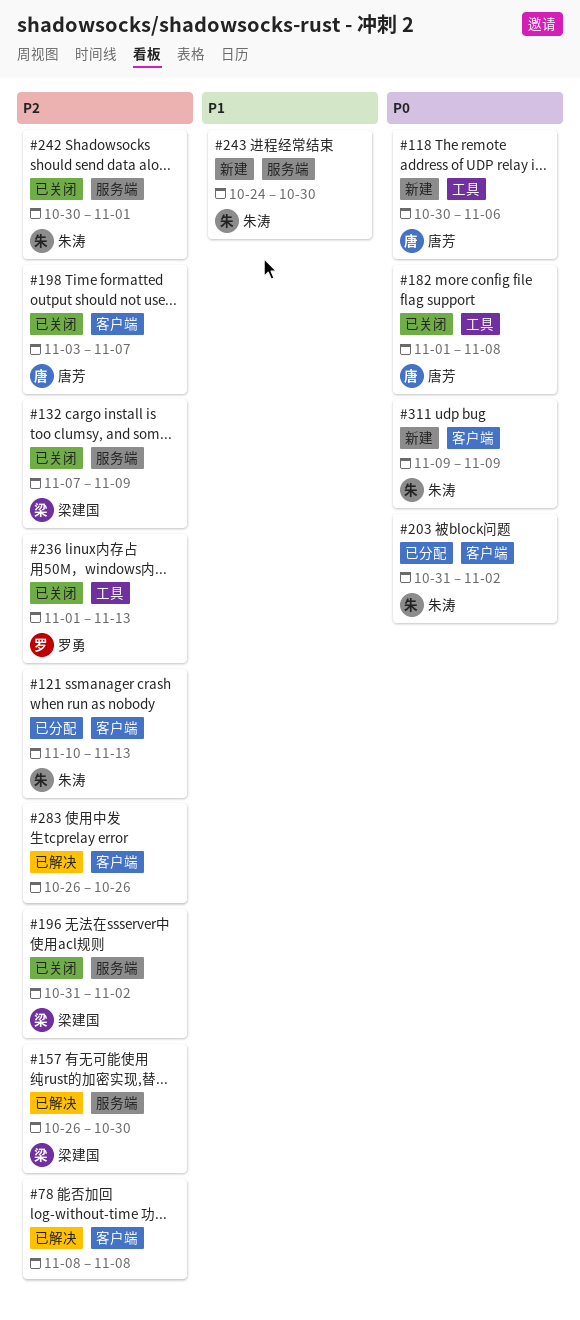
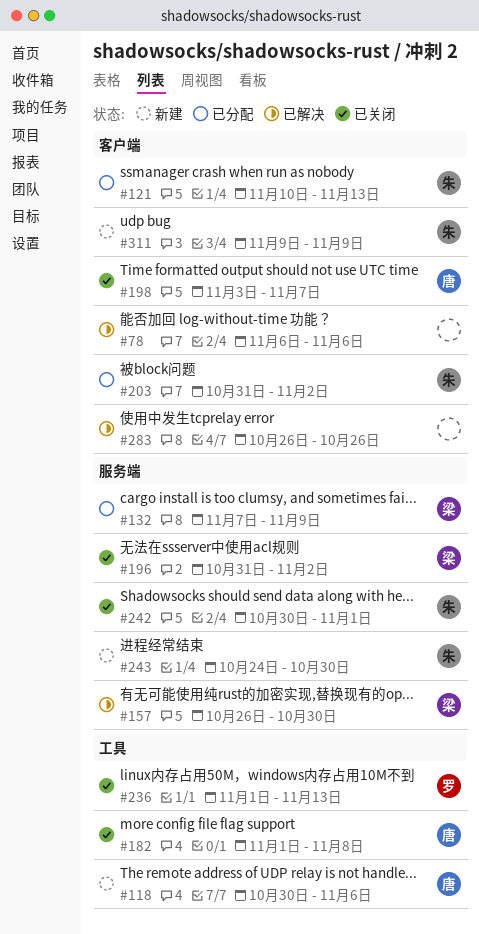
#78, start: Nov 8 -> Nov 6
#78, due: Nov 8 -> Nov 6
#132, status: 已关闭 -> 已分配

